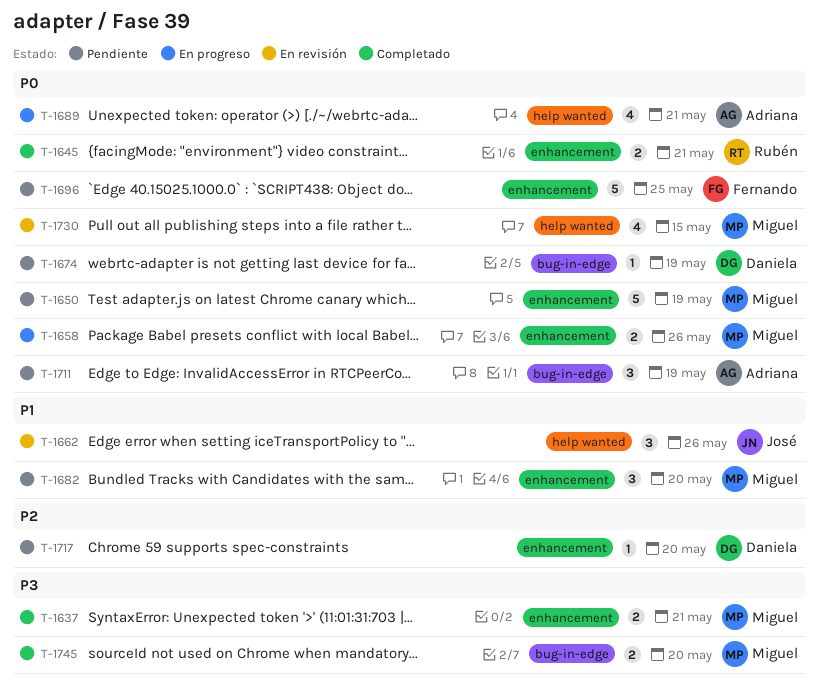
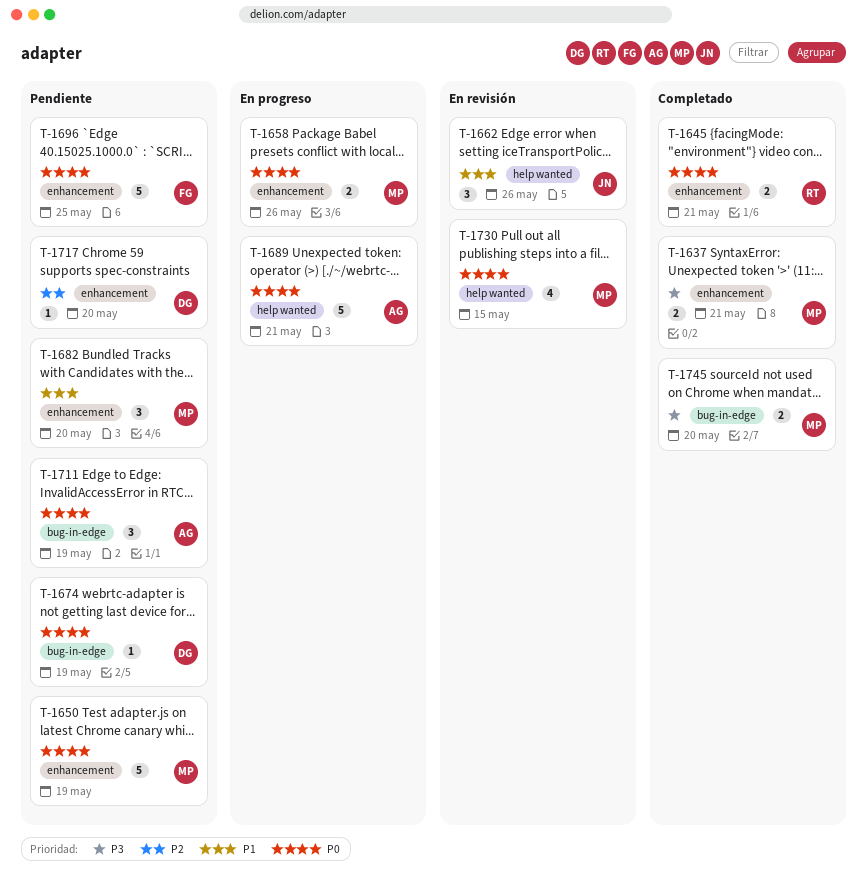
T-1689, estimate: 4 -> 5

